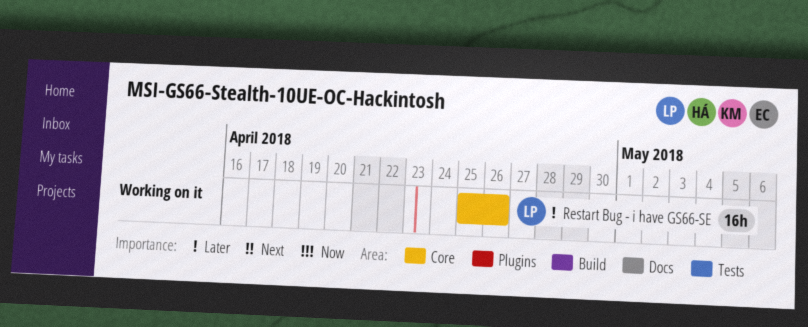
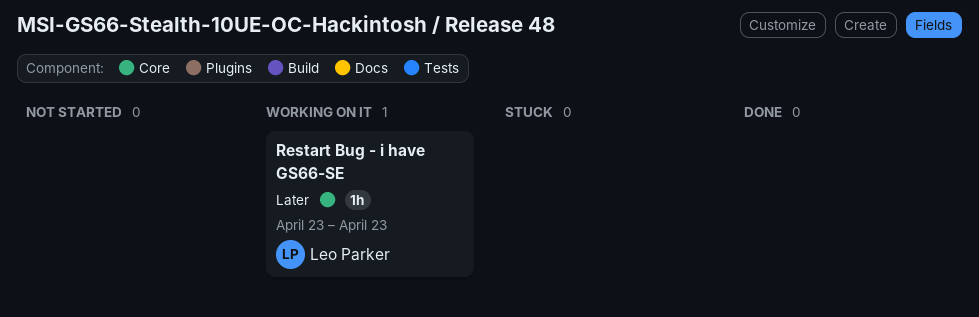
Restart Bug - i have GS66-SE, estimate: 16h -> 1h
Restart Bug - i have GS66-SE, start: Apr 25 -> Apr 23
Restart Bug - i have GS66-SE, due: Apr 26 -> Apr 23

